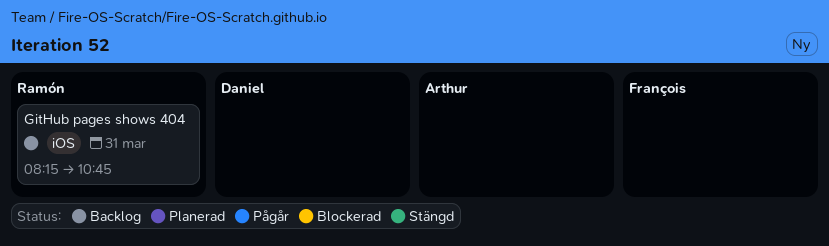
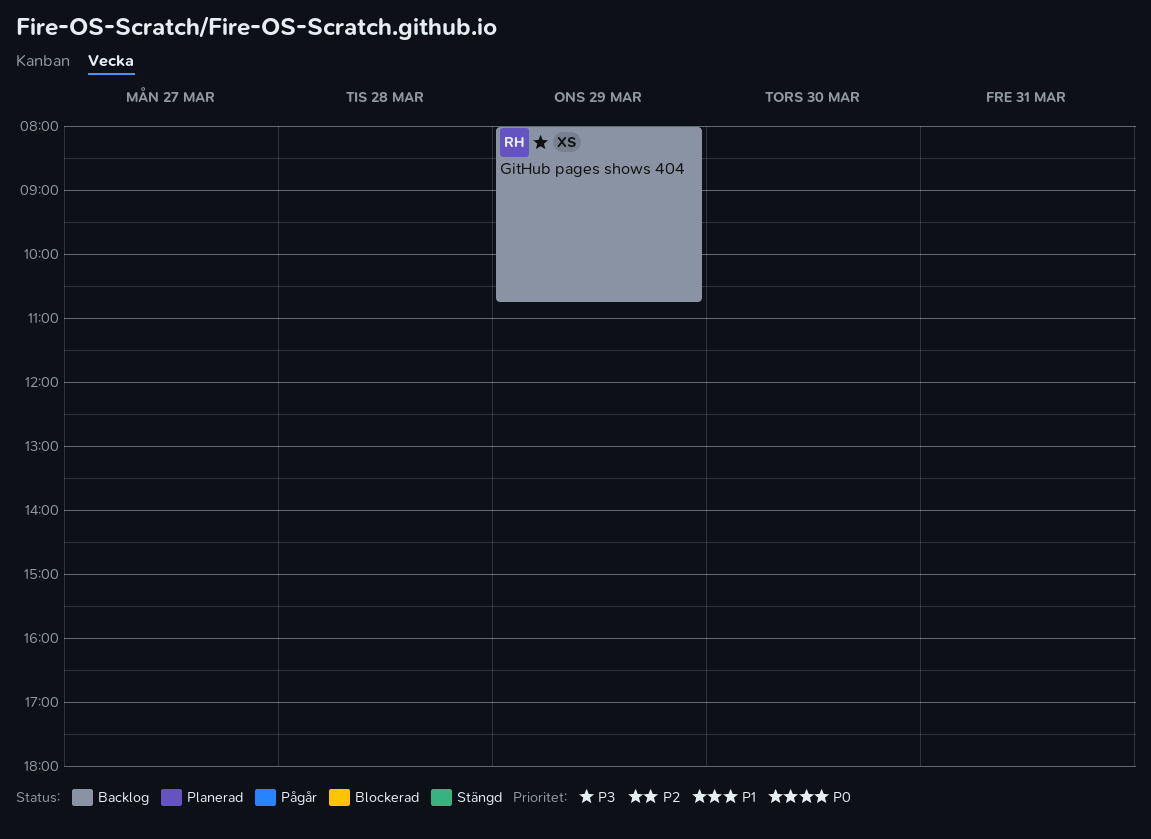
GitHub pages shows 404, day: Mar 31 -> Mar 29
GitHub pages shows 404, begins: 08:15 -> 08:00

